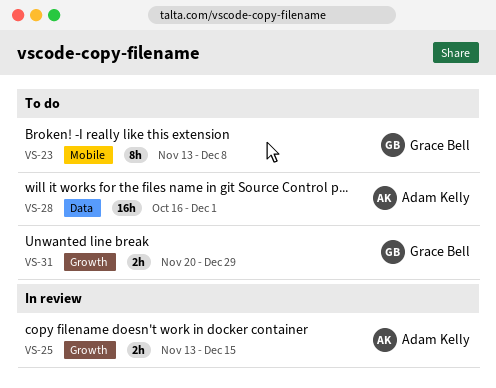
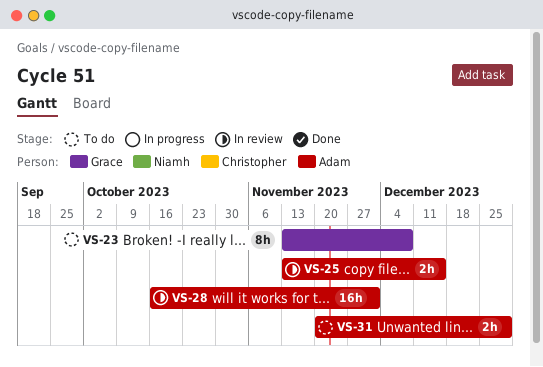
VS-28, status: To do -> In review
VS-31, owner: Grace Bell -> Adam Kelly

